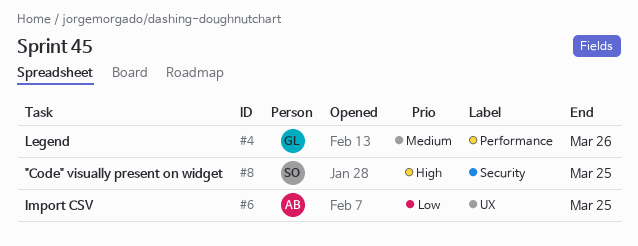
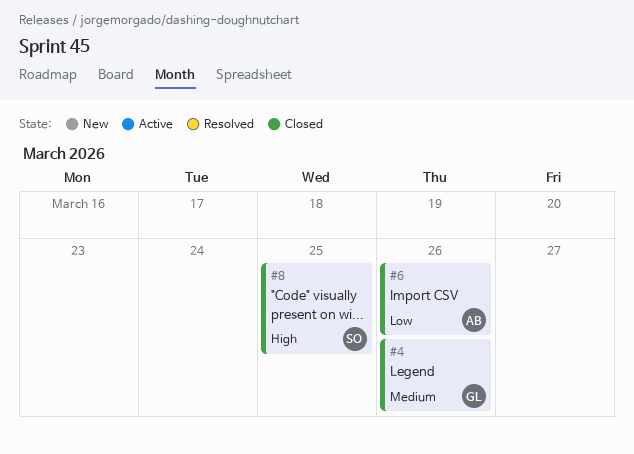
#6, due: Mar 25 -> Mar 26

